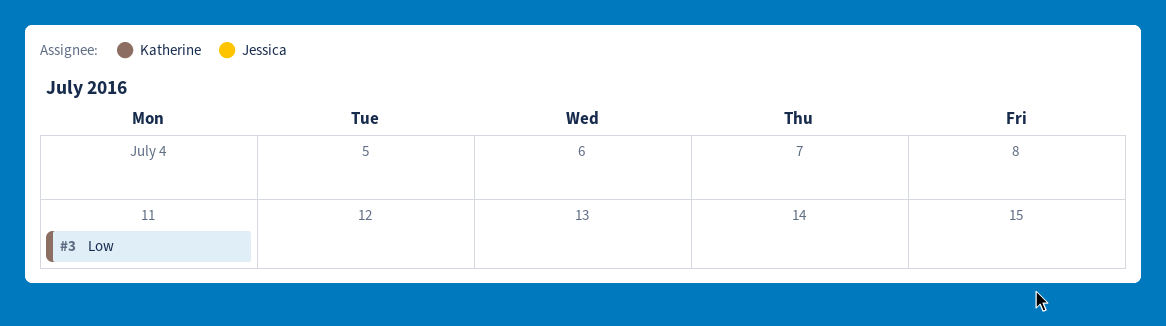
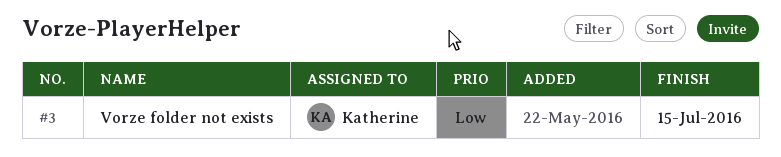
#3, due: Jul 11 -> Jul 15

